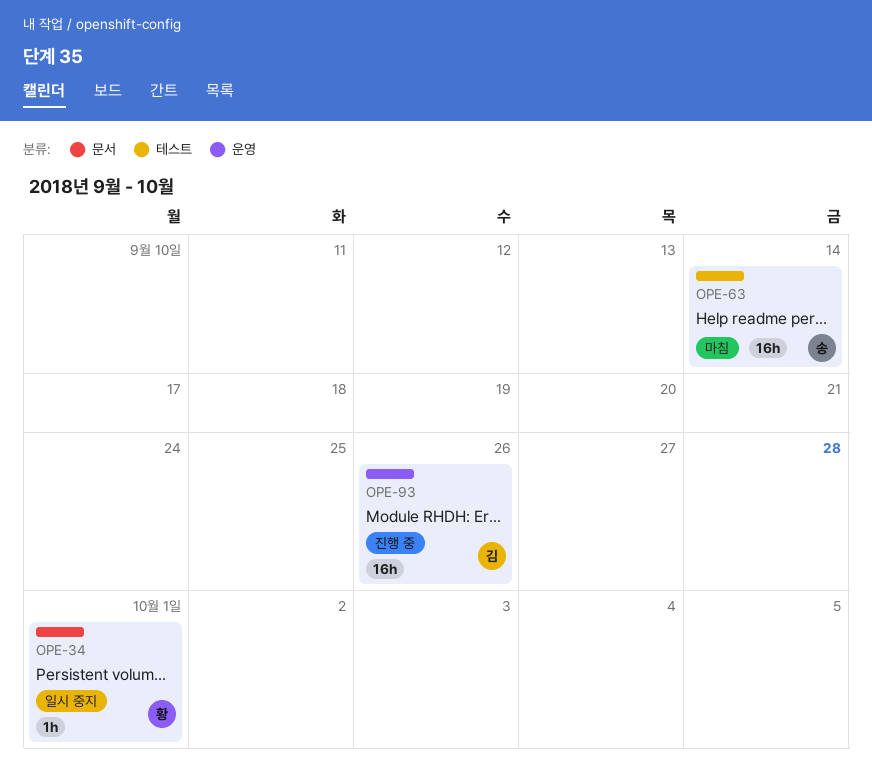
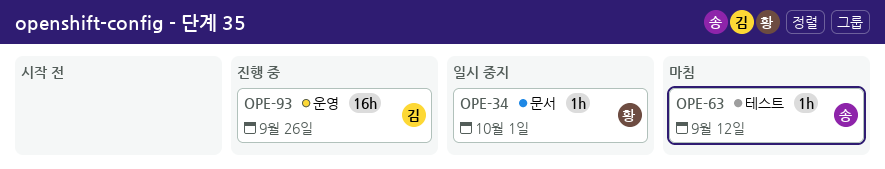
OPE-63, estimate: 16h -> 1h
OPE-63, due: Sep 14 -> Sep 12

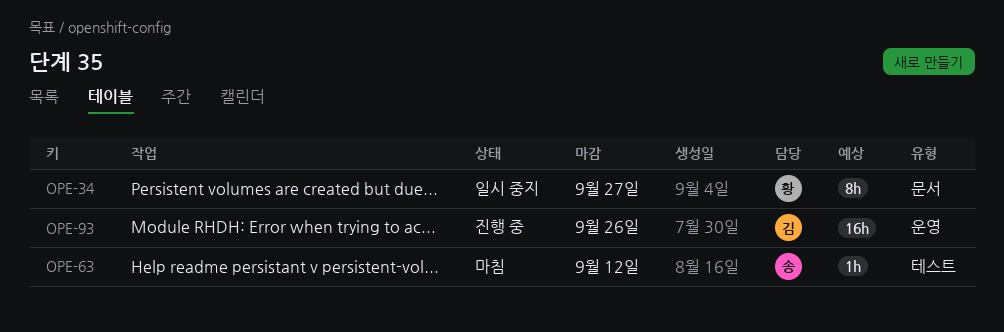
OPE-34, estimate: 1h -> 8h
OPE-34, due: Oct 1 -> Sep 27

